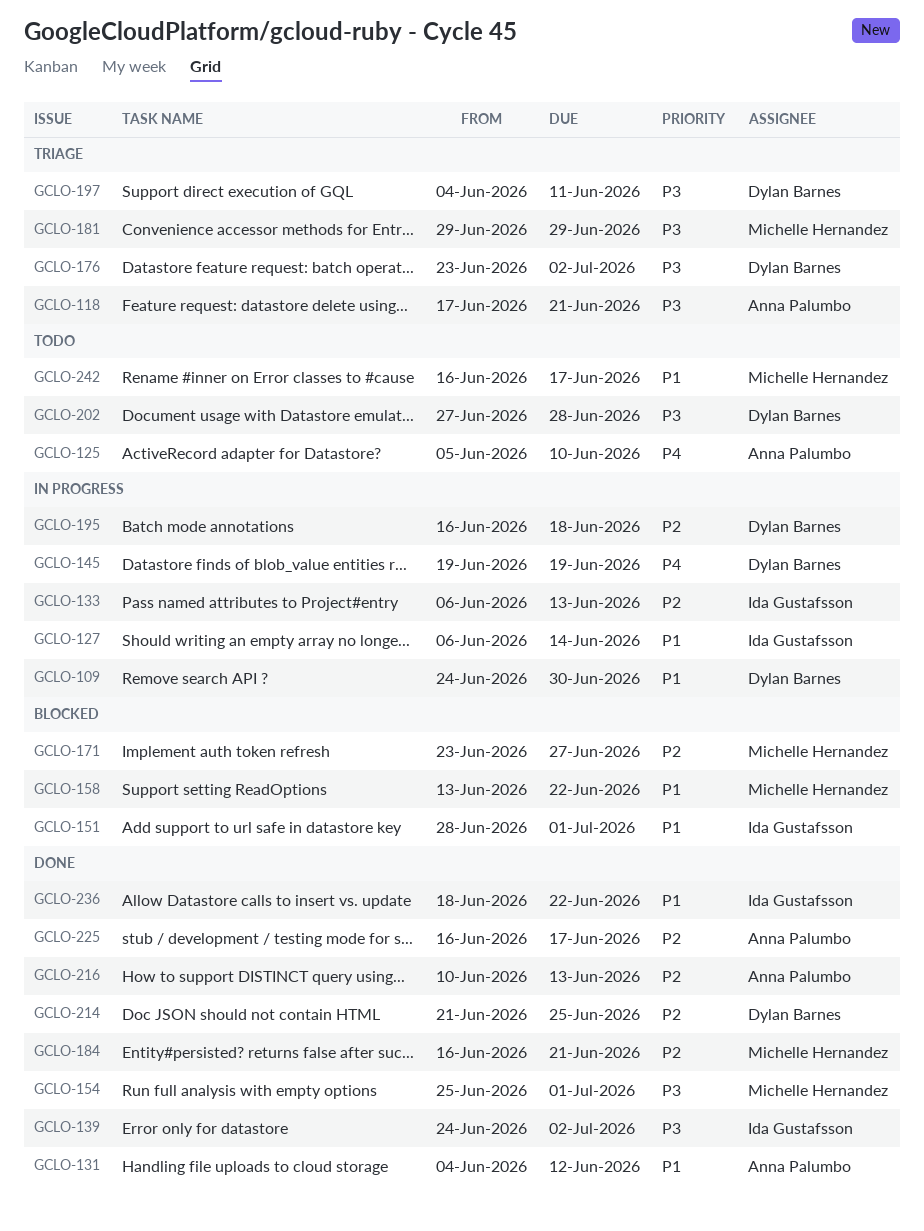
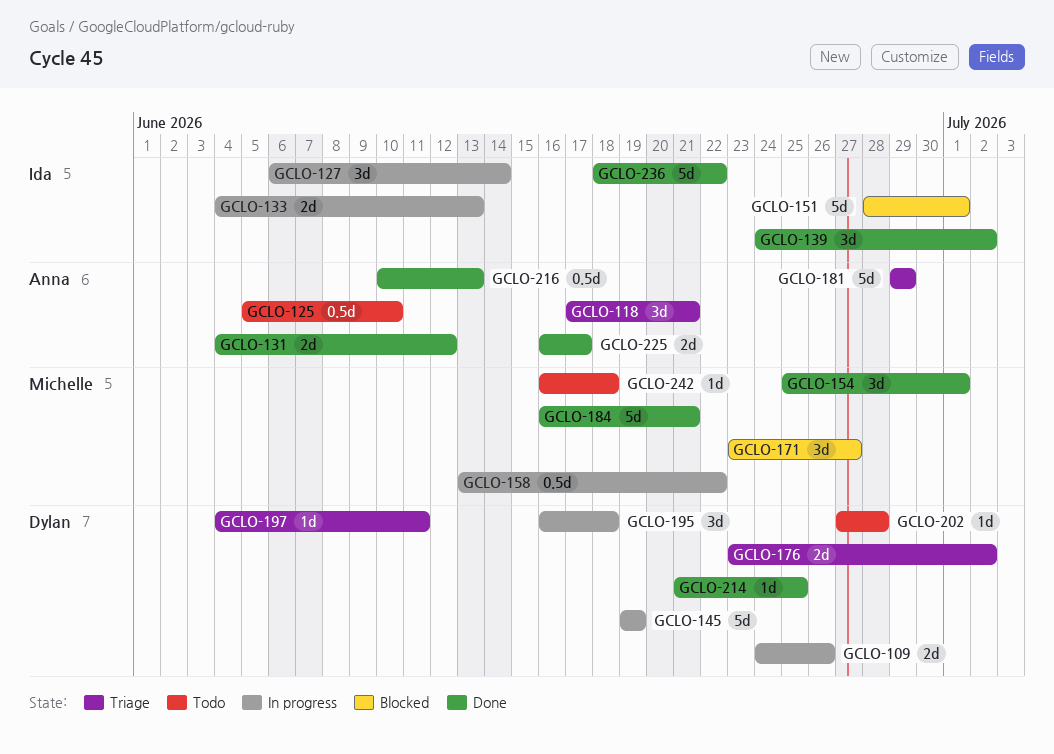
GCLO-109, due: Jun 30 -> Jun 26
GCLO-133, start: Jun 6 -> Jun 4
GCLO-158, status: Blocked -> In progress
GCLO-181, owner: Michelle Hernandez -> Anna Palumbo
GCLO-242, due: Jun 17 -> Jun 18

